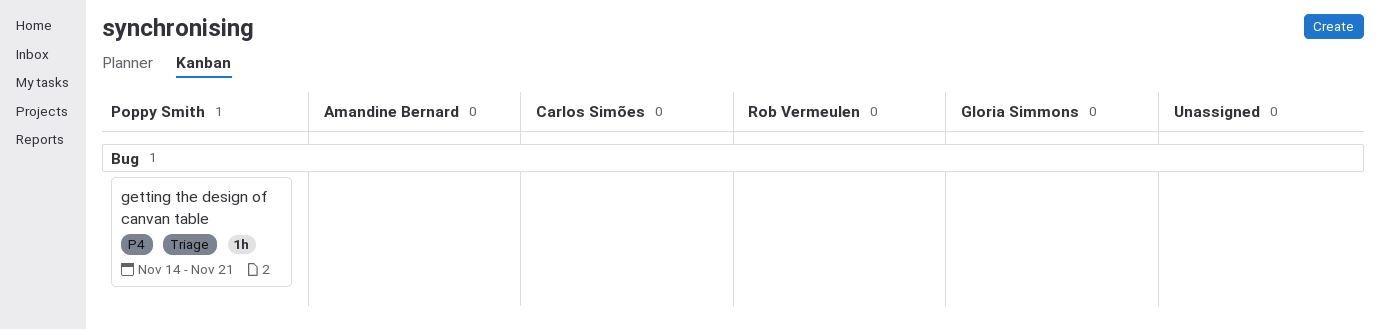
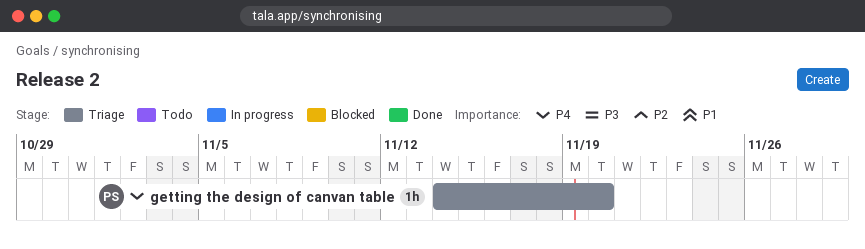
getting the design of canvan table, due: Nov 21 -> Nov 20

